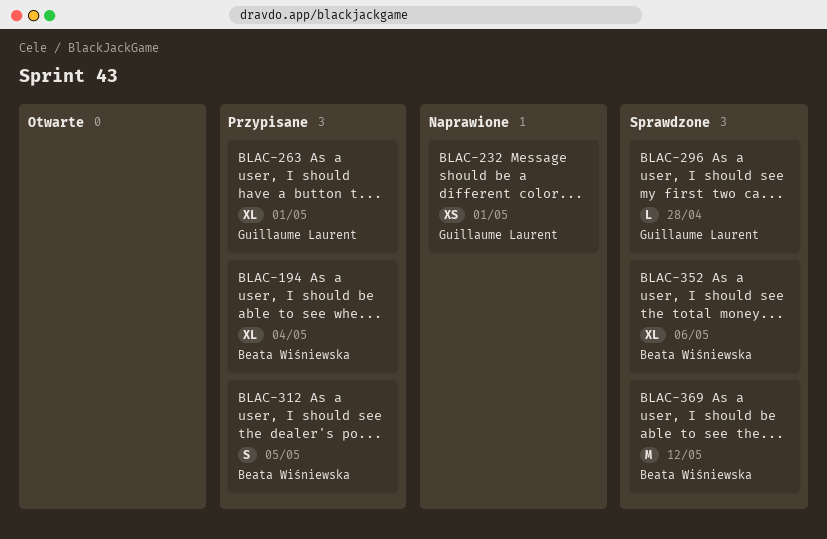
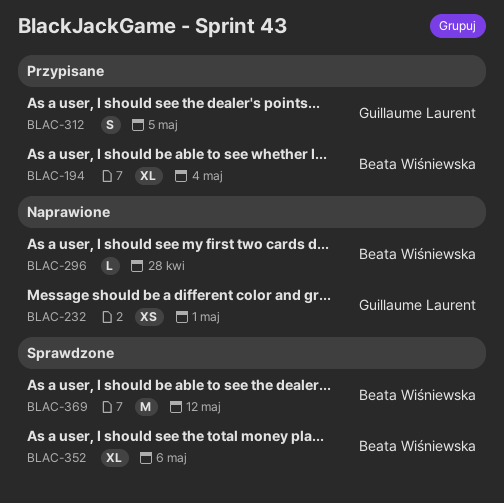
BLAC-263: present -> none
BLAC-296, status: Sprawdzone -> Naprawione
BLAC-296, owner: Guillaume Laurent -> Beata Wiśniewska
BLAC-312, owner: Beata Wiśniewska -> Guillaume Laurent

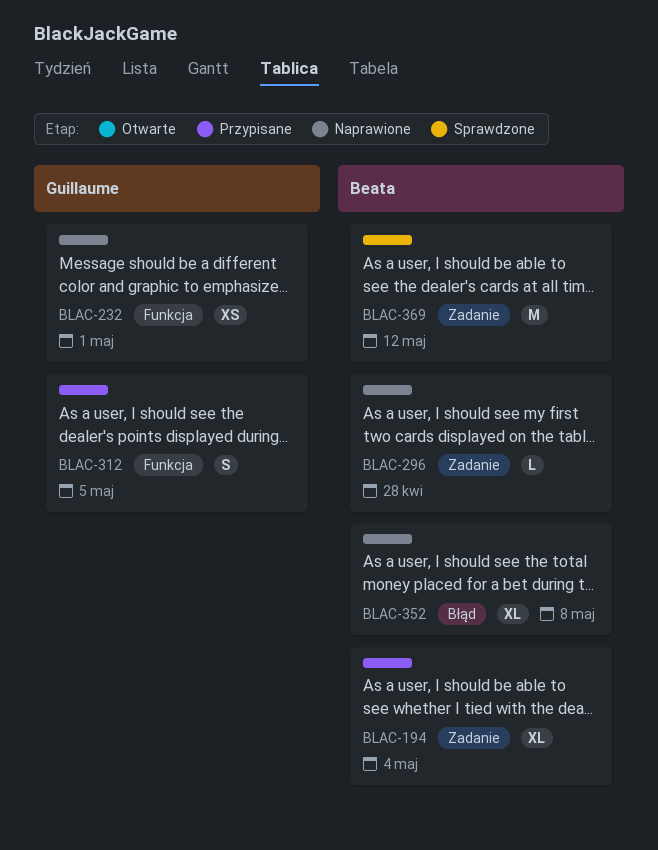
BLAC-352, status: Sprawdzone -> Naprawione
BLAC-352, due: May 6 -> May 8

